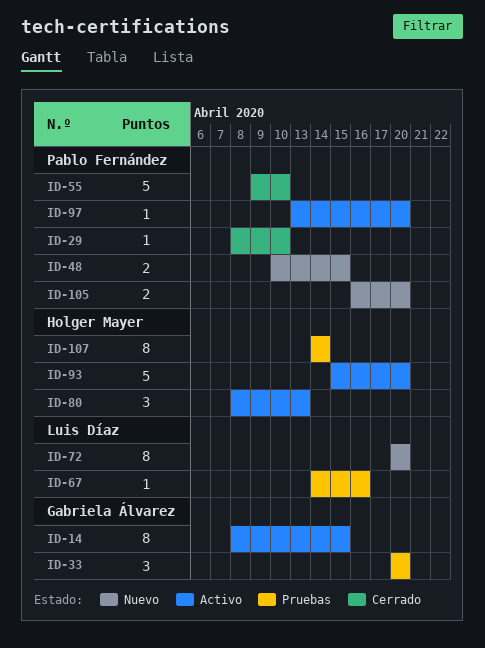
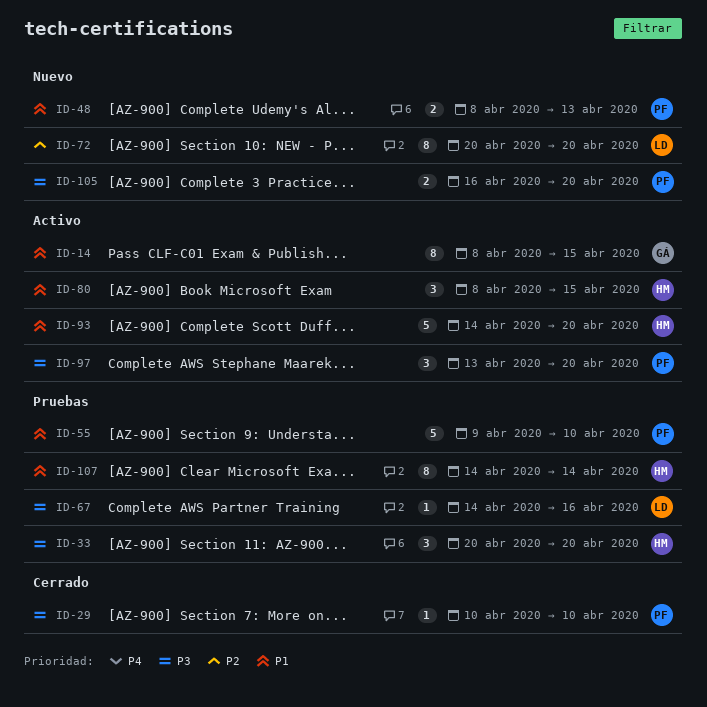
ID-29, start: Apr 8 -> Apr 10
ID-33, owner: Gabriela Álvarez -> Holger Mayer
ID-48, start: Apr 10 -> Apr 8
ID-48, due: Apr 15 -> Apr 13
ID-55, status: Cerrado -> Pruebas
ID-80, due: Apr 13 -> Apr 15
ID-93, start: Apr 15 -> Apr 14
ID-97, estimate: 1 -> 3

